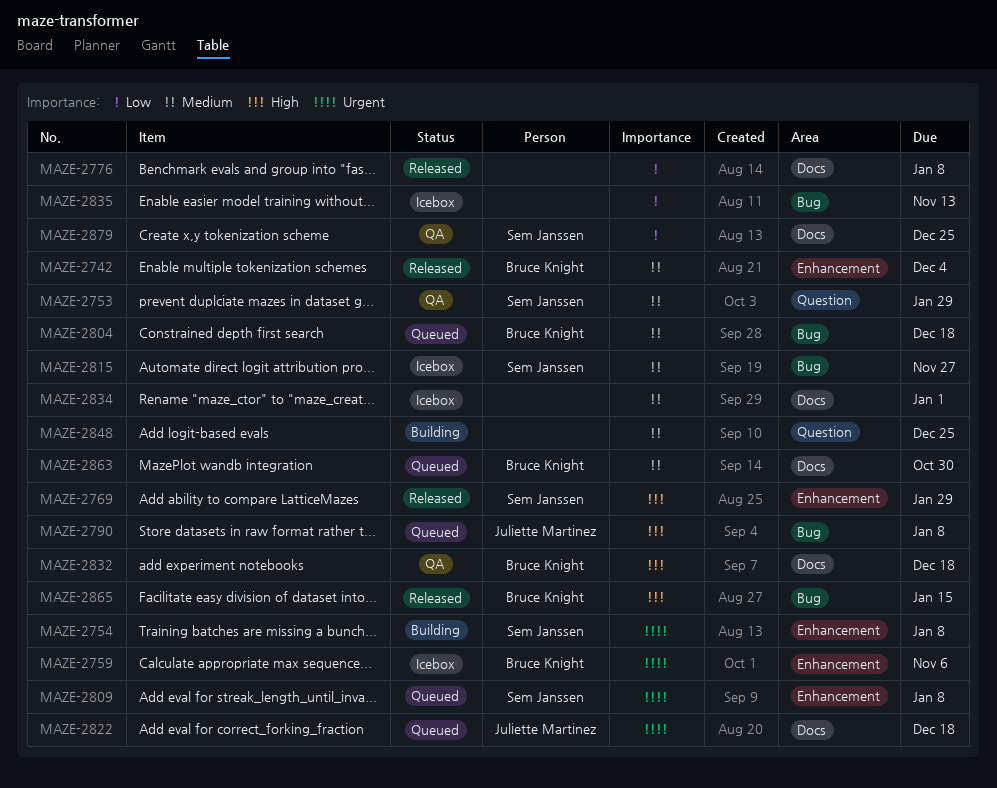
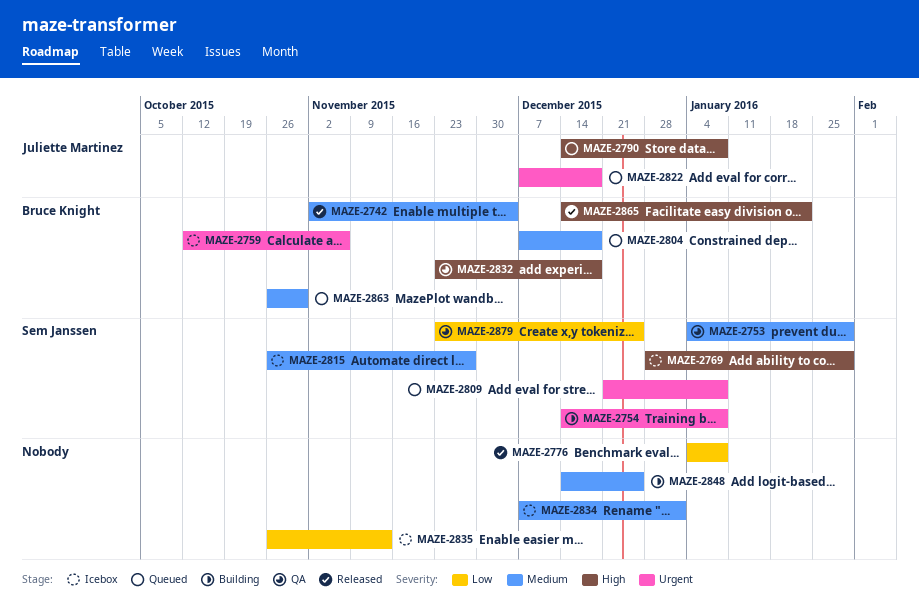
MAZE-2769, status: Released -> Icebox
MAZE-2865, due: Jan 15 -> Jan 22

